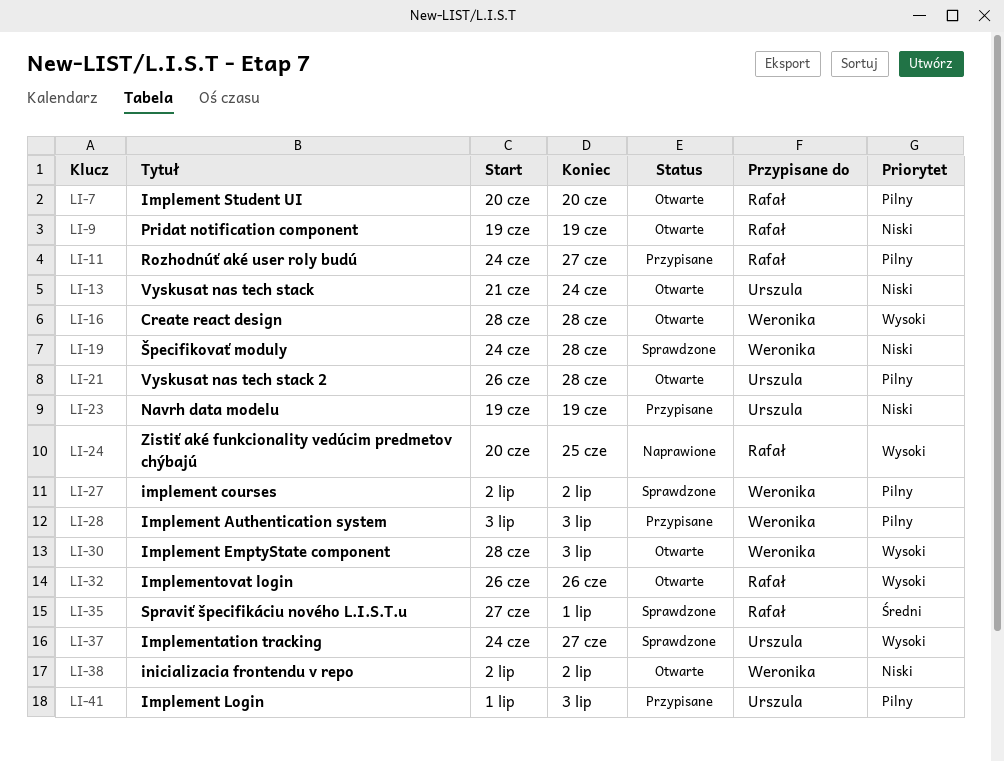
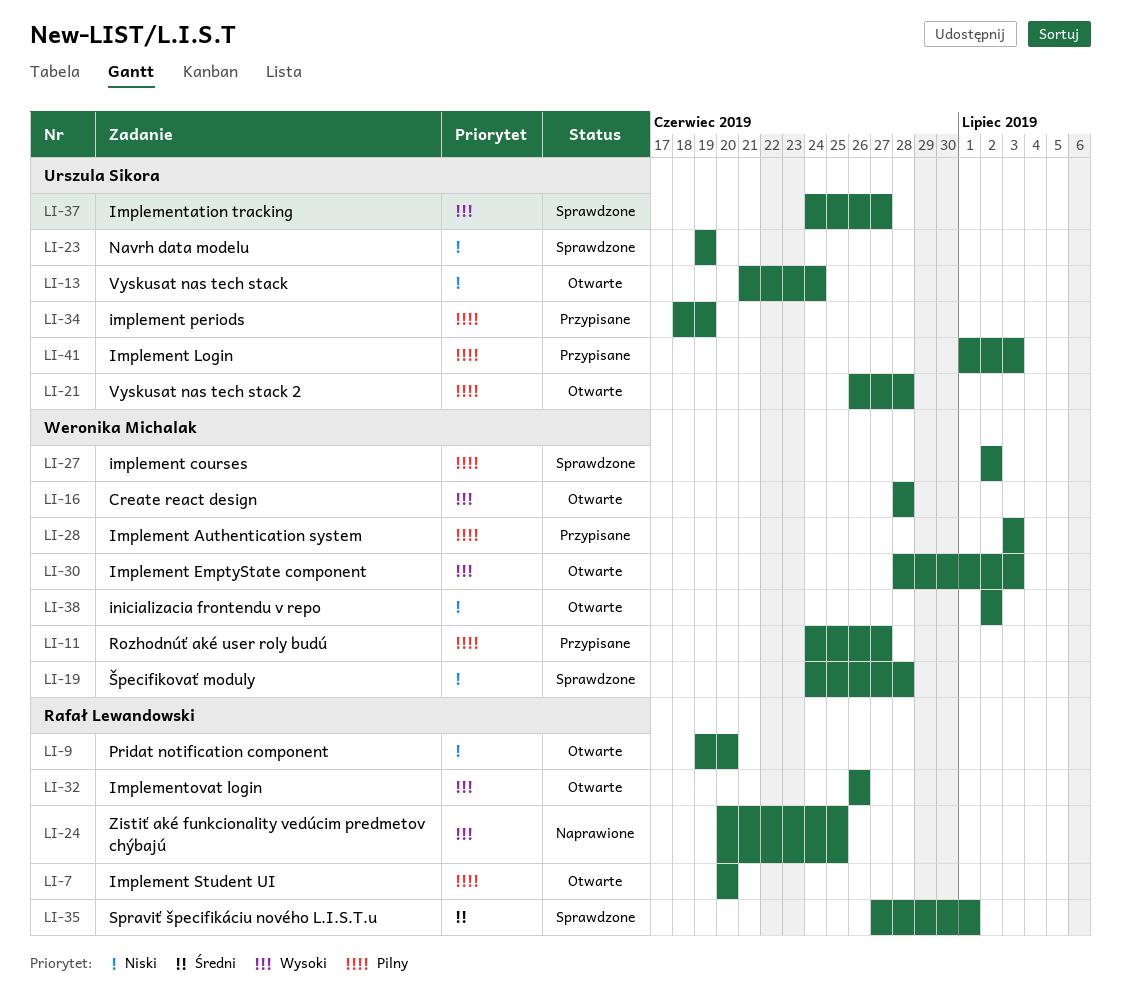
LI-9, due: Jun 19 -> Jun 20
LI-11, owner: Rafał Lewandowski -> Weronika Michalak
LI-23, status: Przypisane -> Sprawdzone
LI-34: none -> present

